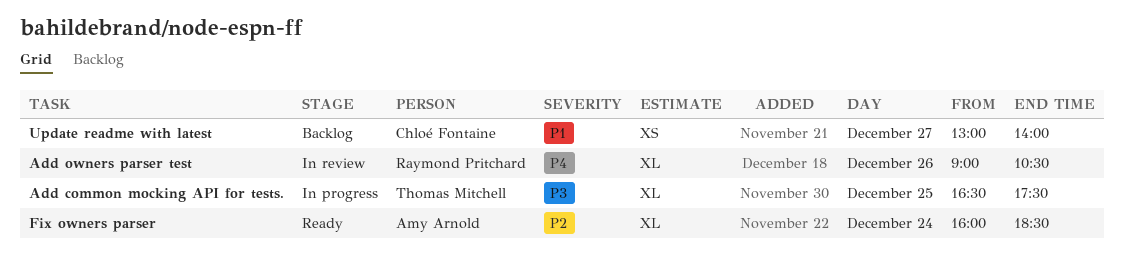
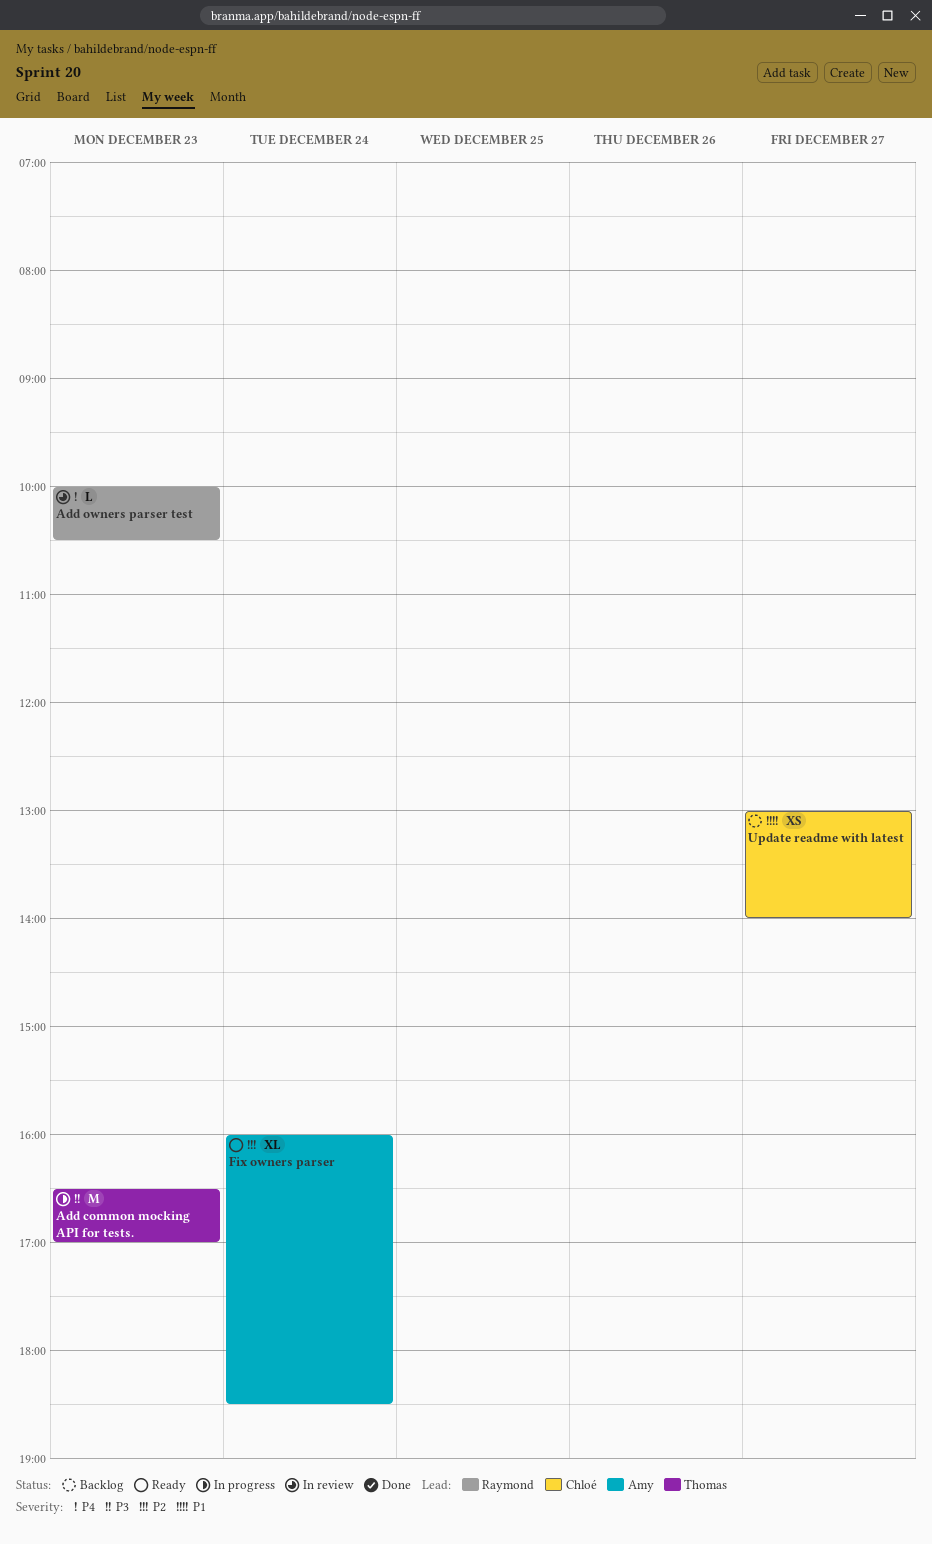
Add common mocking API for tests., estimate: XL -> M
Add common mocking API for tests., day: Dec 25 -> Dec 23
Add common mocking API for tests., ends: 17:30 -> 17:00
Add owners parser test, estimate: XL -> L
Add owners parser test, day: Dec 26 -> Dec 23
Add owners parser test, begins: 09:00 -> 10:00

